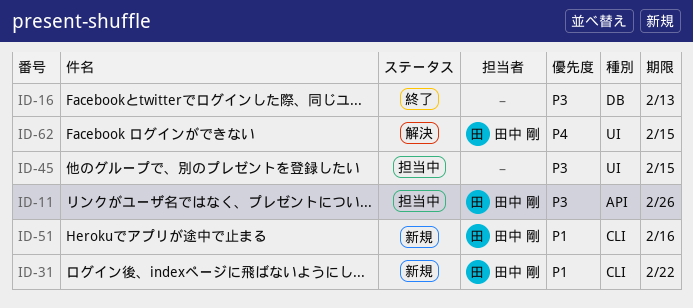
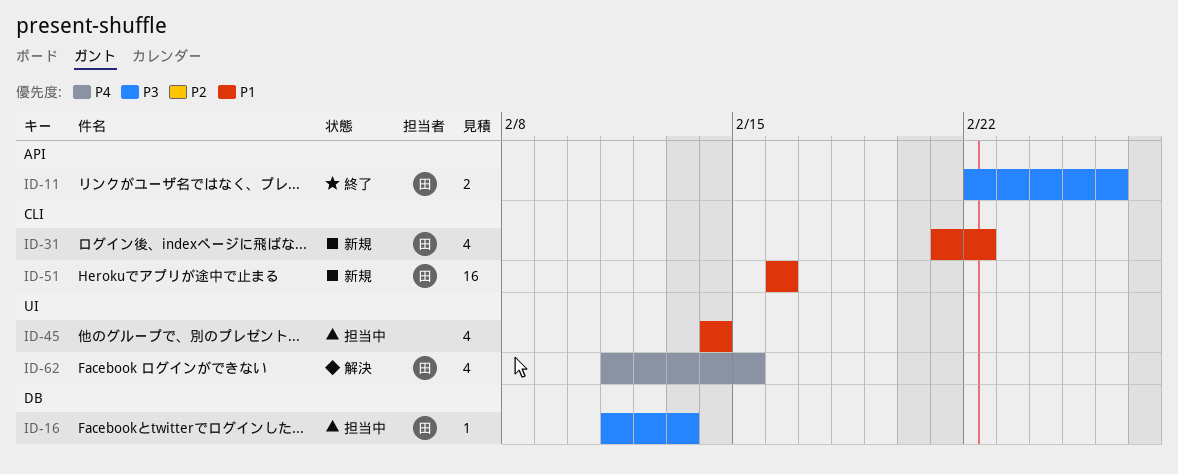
ID-11, status: 担当中 -> 終了
ID-16, status: 終了 -> 担当中
ID-16, owner: none -> 田中 剛
ID-45, priority: P3 -> P1
ID-45, due: Feb 15 -> Feb 14

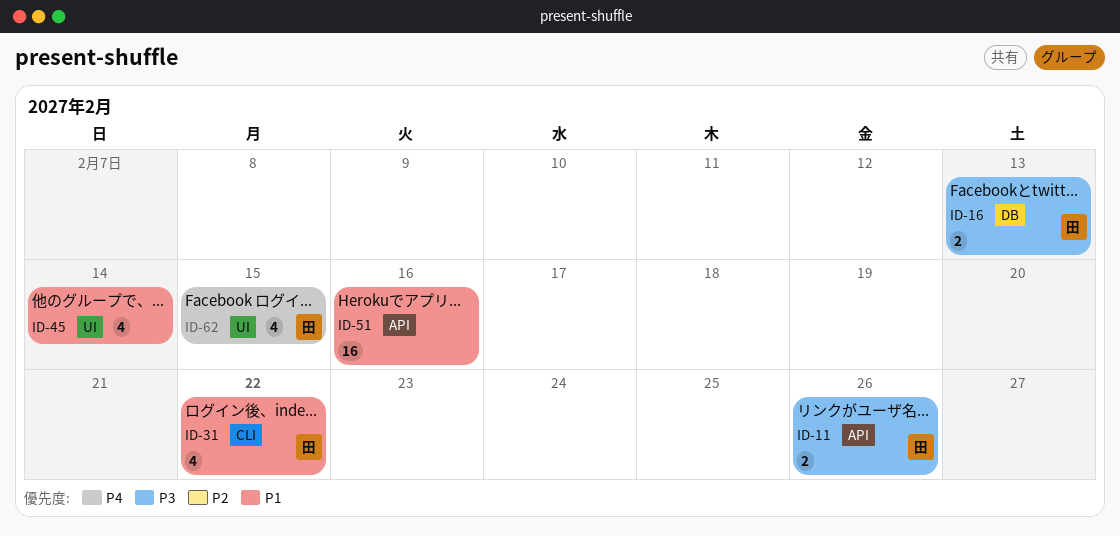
ID-16, estimate: 1 -> 2
ID-51, owner: 田 -> none
ID-51, label: CLI -> API

